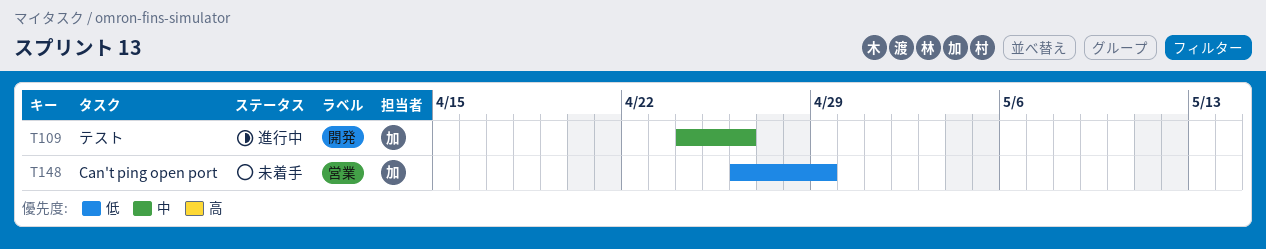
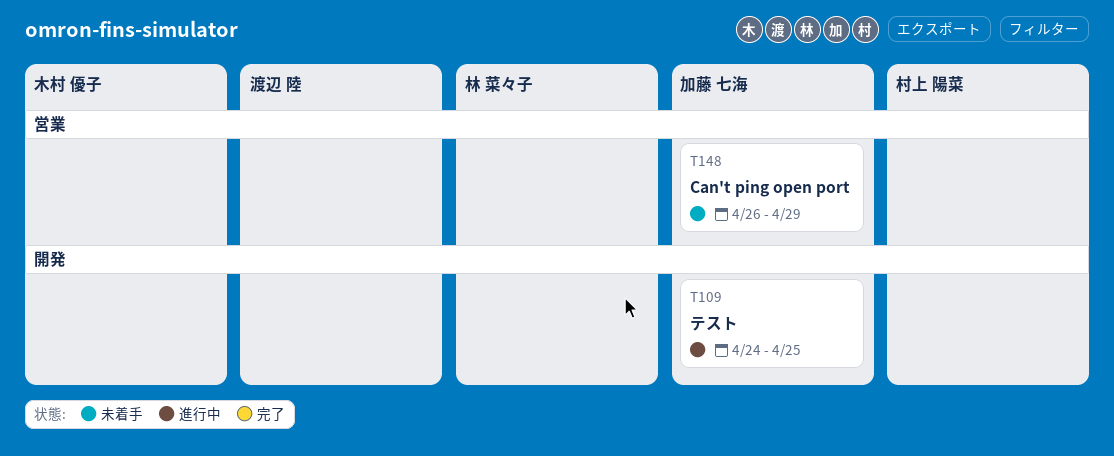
T109, due: Apr 26 -> Apr 25

